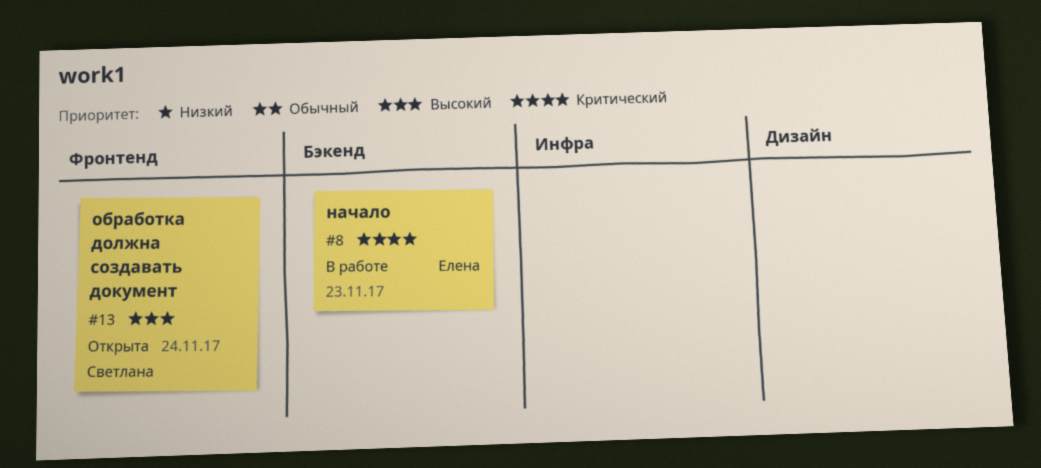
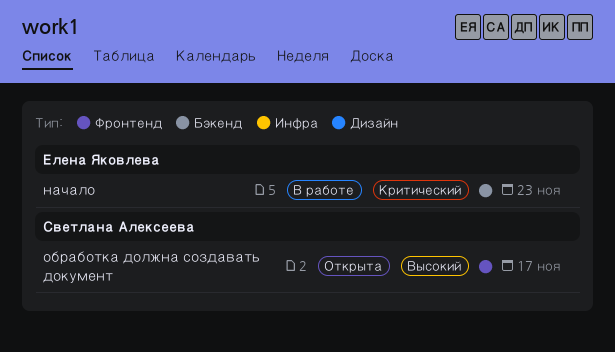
обработка должна создавать документ, due: Nov 24 -> Nov 17

